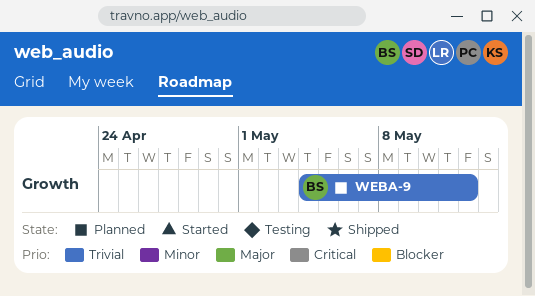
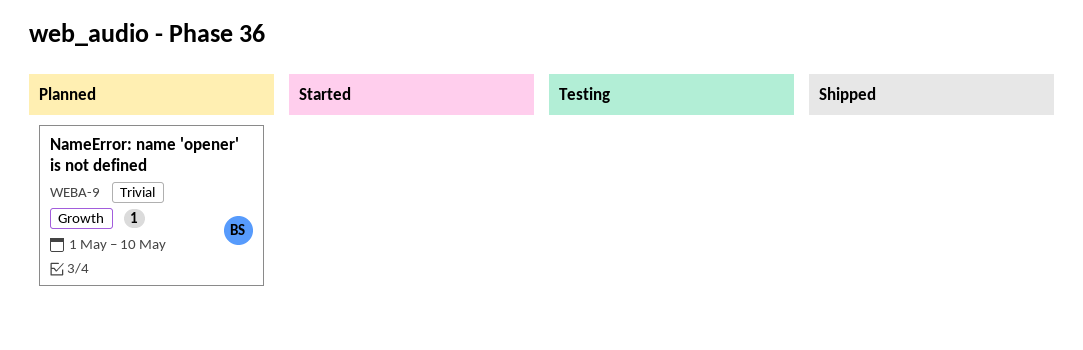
WEBA-9, start: May 4 -> May 1
WEBA-9, due: May 12 -> May 10

